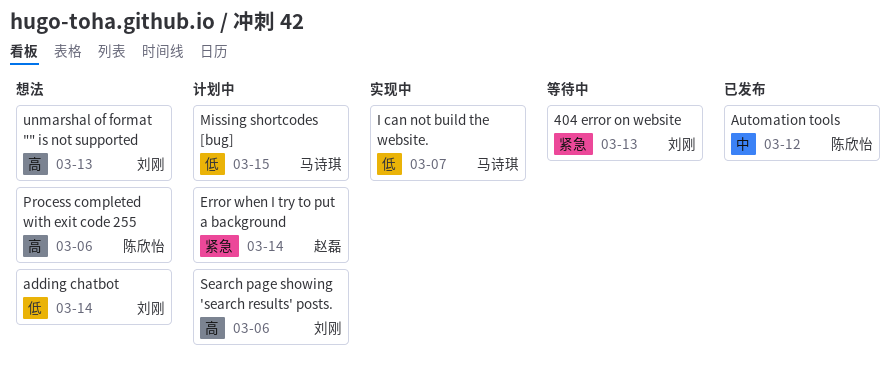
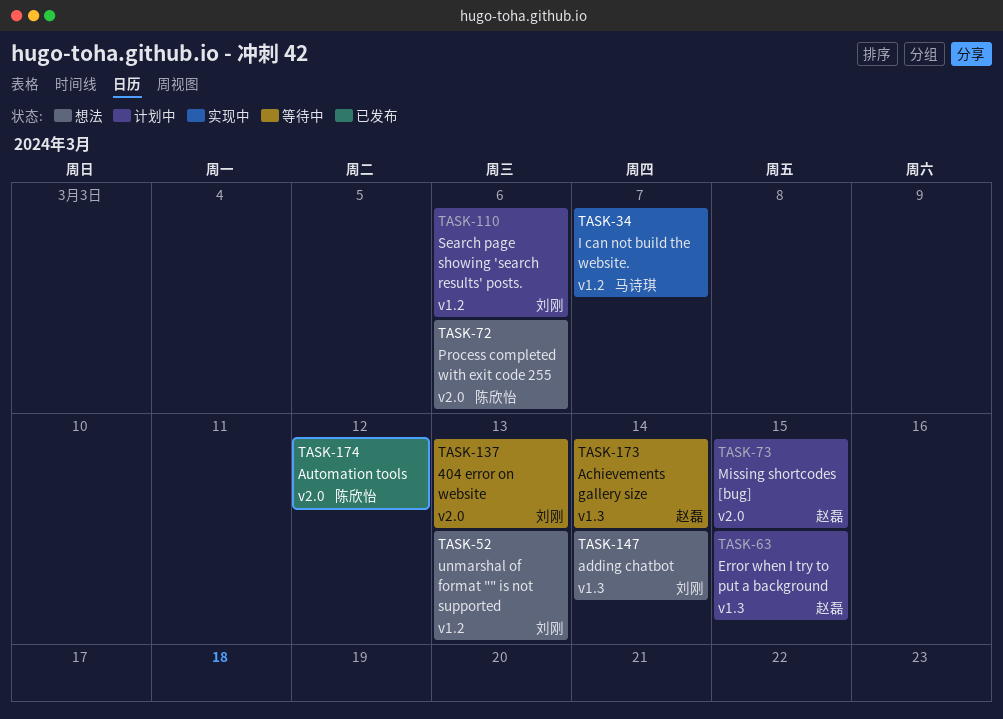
Achievements gallery size: none -> present
Error when I try to put a background, due: Mar 14 -> Mar 15
Missing shortcodes [bug], owner: 马诗琪 -> 赵磊

